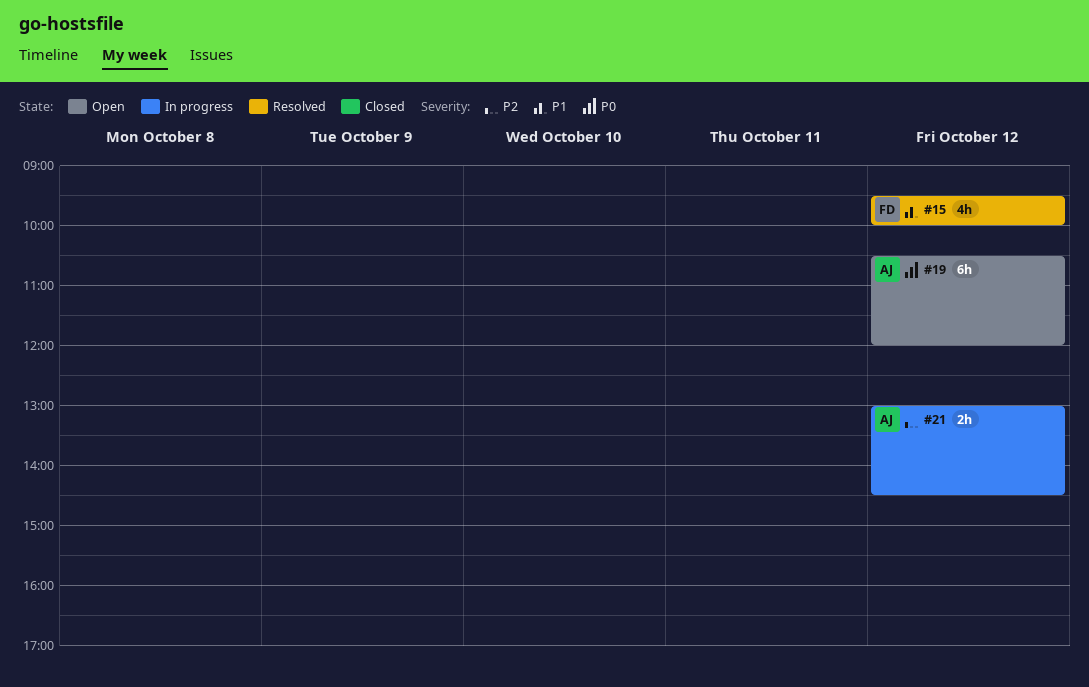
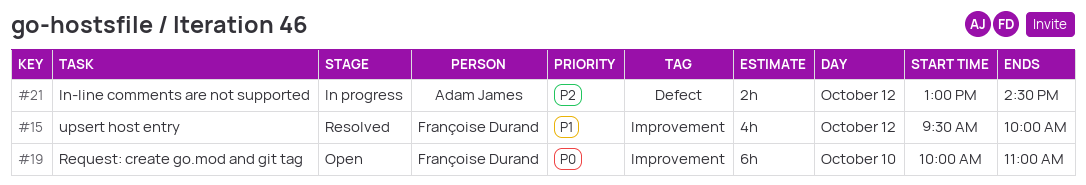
#19, owner: Adam James -> Françoise Durand
#19, day: Oct 12 -> Oct 10
#19, begins: 10:30 -> 10:00
#19, ends: 12:00 -> 11:00

